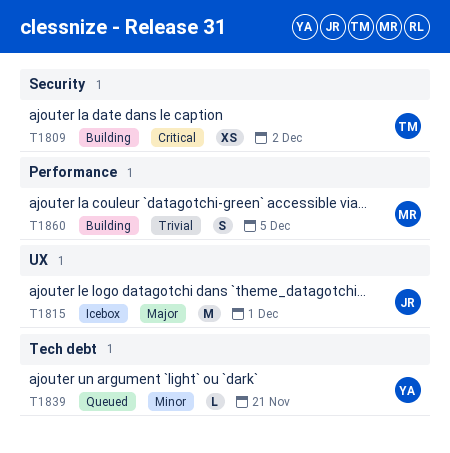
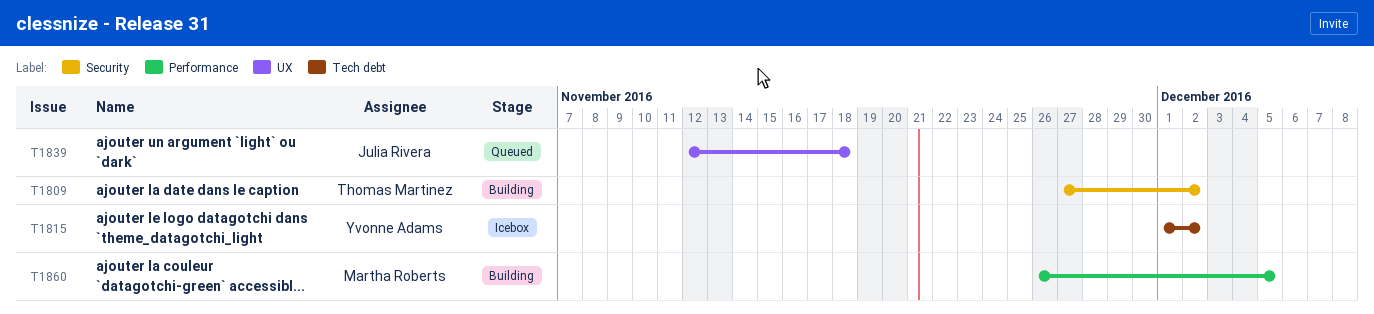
T1815, owner: Julia Rivera -> Yvonne Adams
T1815, label: UX -> Tech debt
T1815, due: Dec 1 -> Dec 2
T1839, owner: Yvonne Adams -> Julia Rivera
T1839, label: Tech debt -> UX
T1839, due: Nov 21 -> Nov 18

